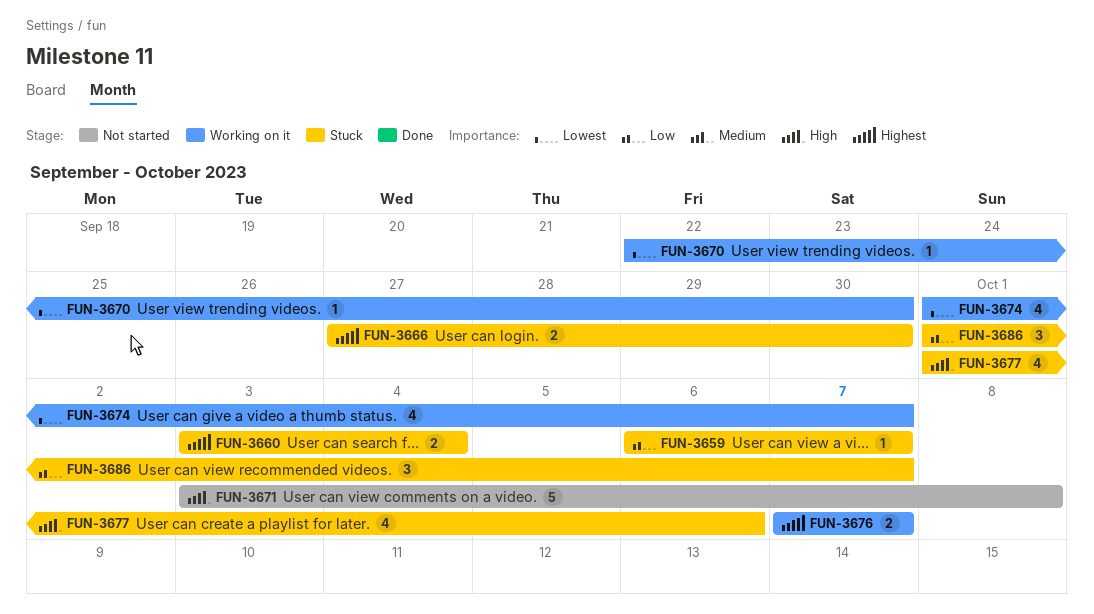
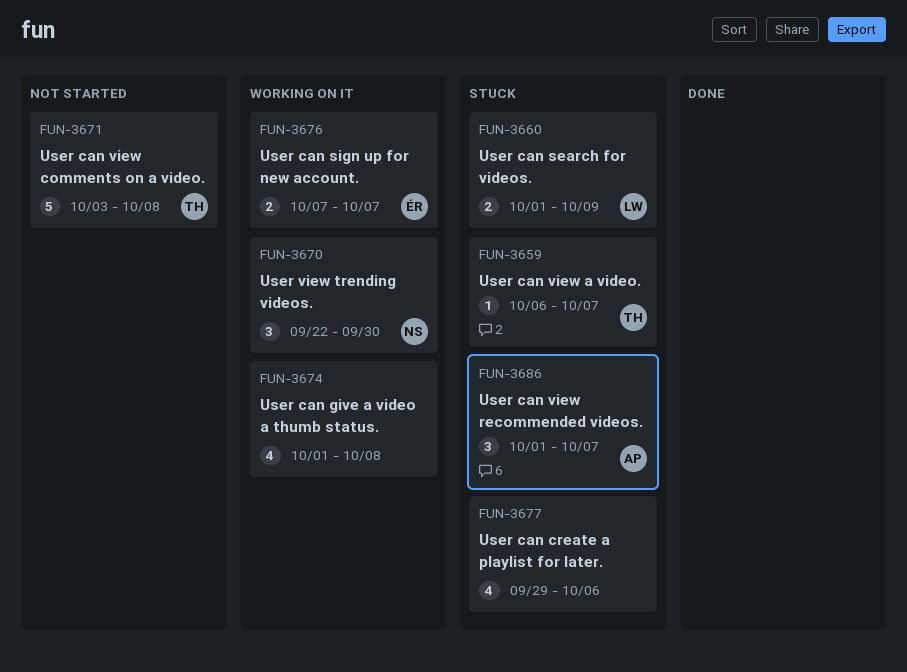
FUN-3660, start: Oct 3 -> Oct 1
FUN-3660, due: Oct 4 -> Oct 9
FUN-3666: present -> none
FUN-3670, estimate: 1 -> 3
FUN-3674, due: Oct 7 -> Oct 8
FUN-3677, start: Oct 1 -> Sep 29

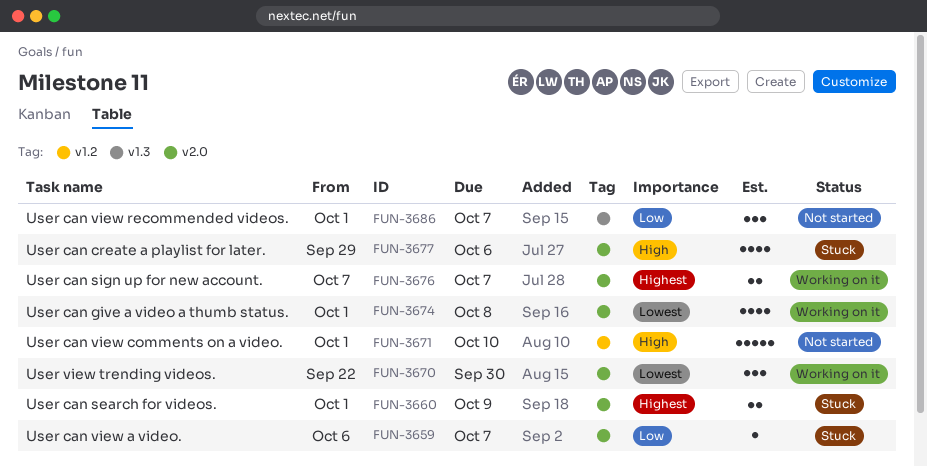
FUN-3671, start: Oct 3 -> Oct 1
FUN-3671, due: Oct 8 -> Oct 10
FUN-3686, status: Stuck -> Not started

